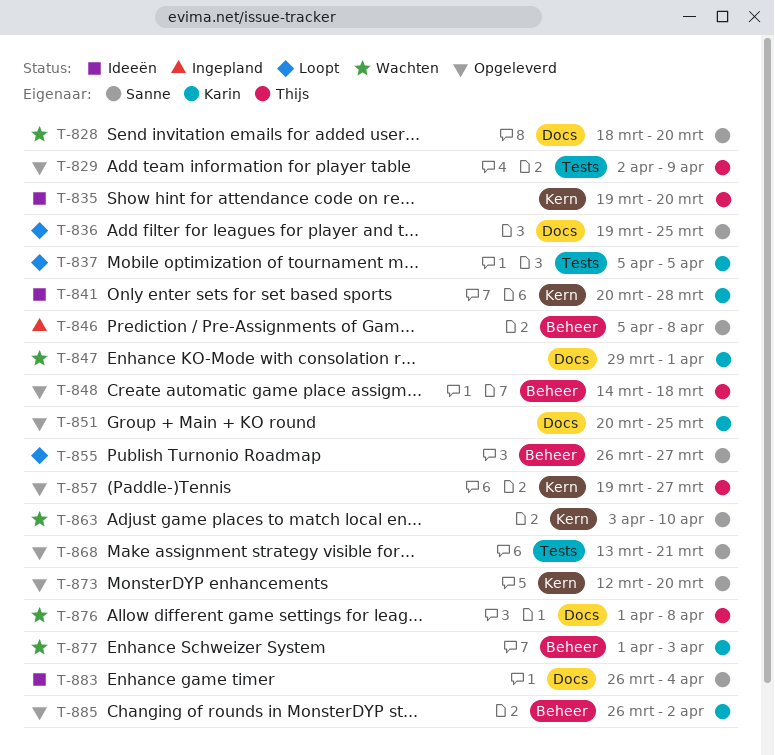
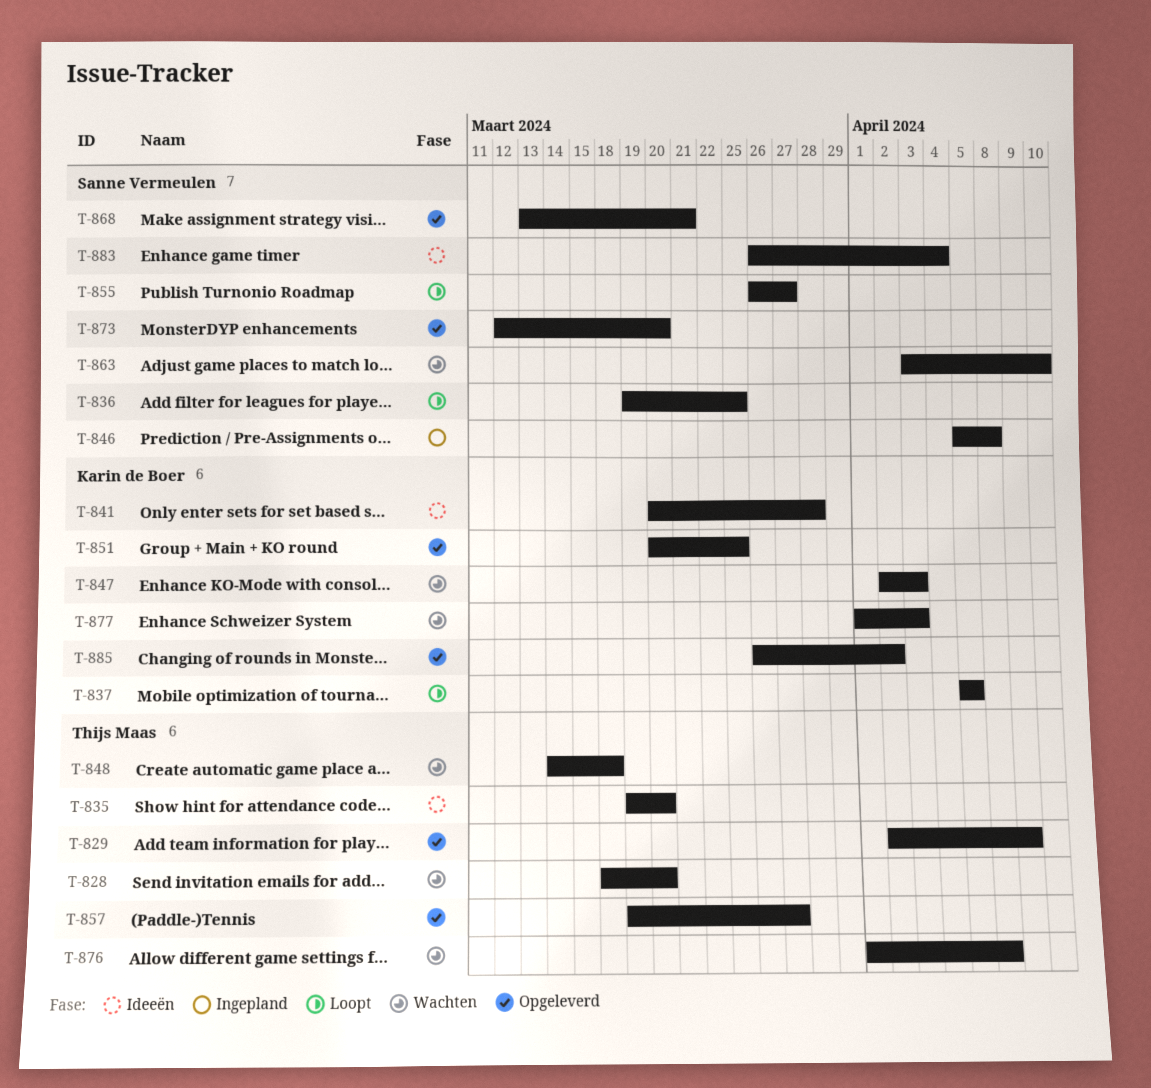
T-828, owner: Sanne Vermeulen -> Thijs Maas
T-847, start: Mar 29 -> Apr 2
T-847, due: Apr 1 -> Apr 3
T-848, status: Opgeleverd -> Wachten

